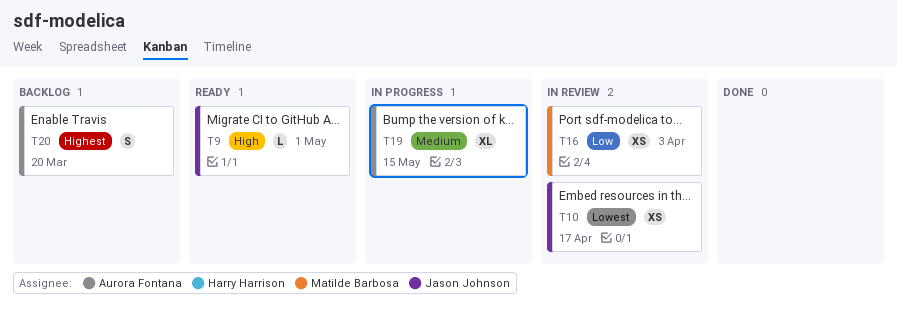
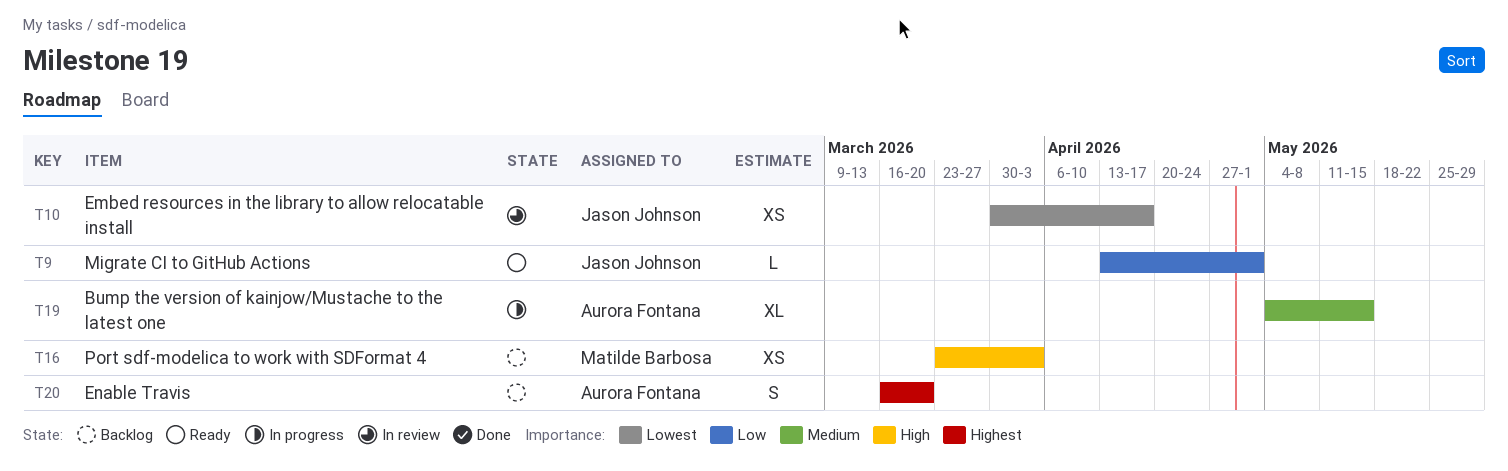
T9, priority: High -> Low
T16, status: In review -> Backlog
T16, priority: Low -> High

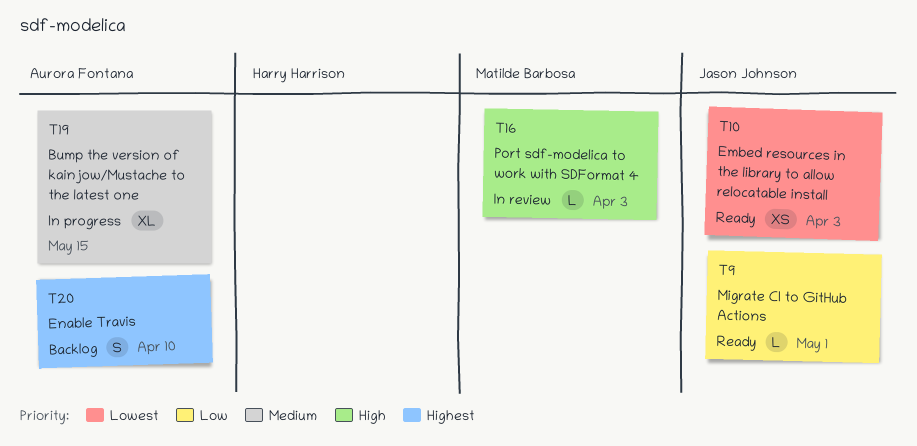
T10, status: In review -> Ready
T10, due: Apr 17 -> Apr 3
T16, status: Backlog -> In review
T16, estimate: XS -> L
T20, due: Mar 20 -> Apr 10

